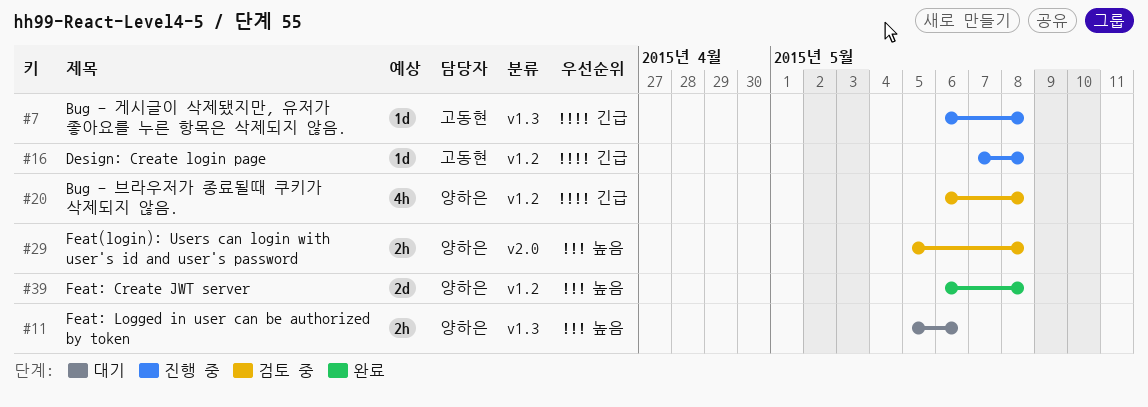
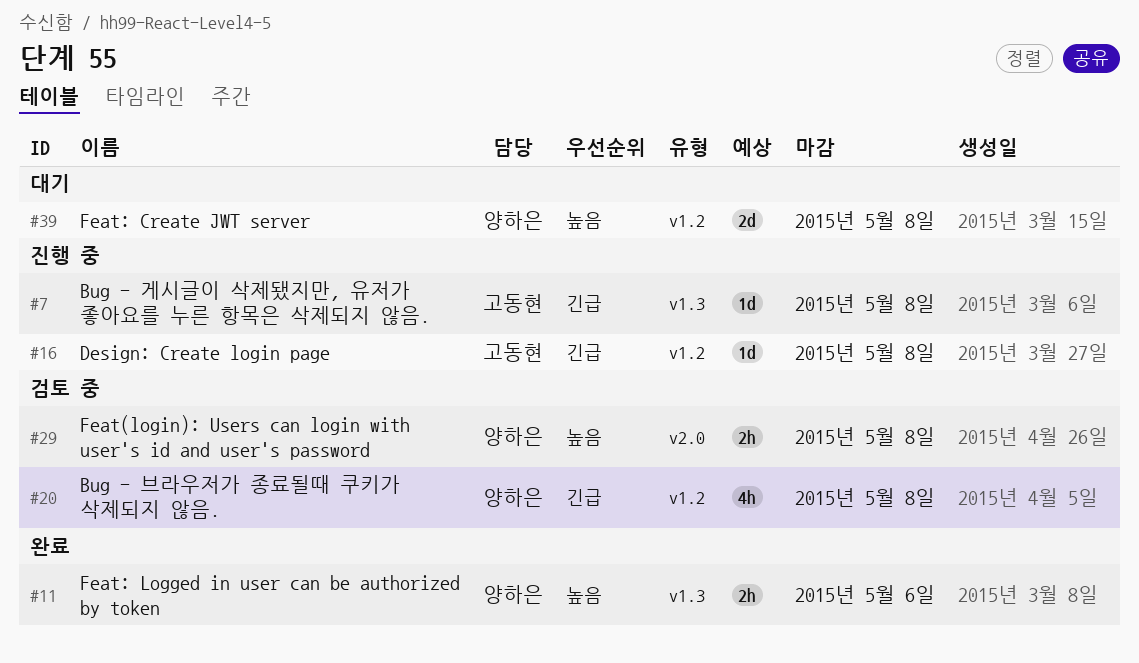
#11, status: 대기 -> 완료
#39, status: 완료 -> 대기

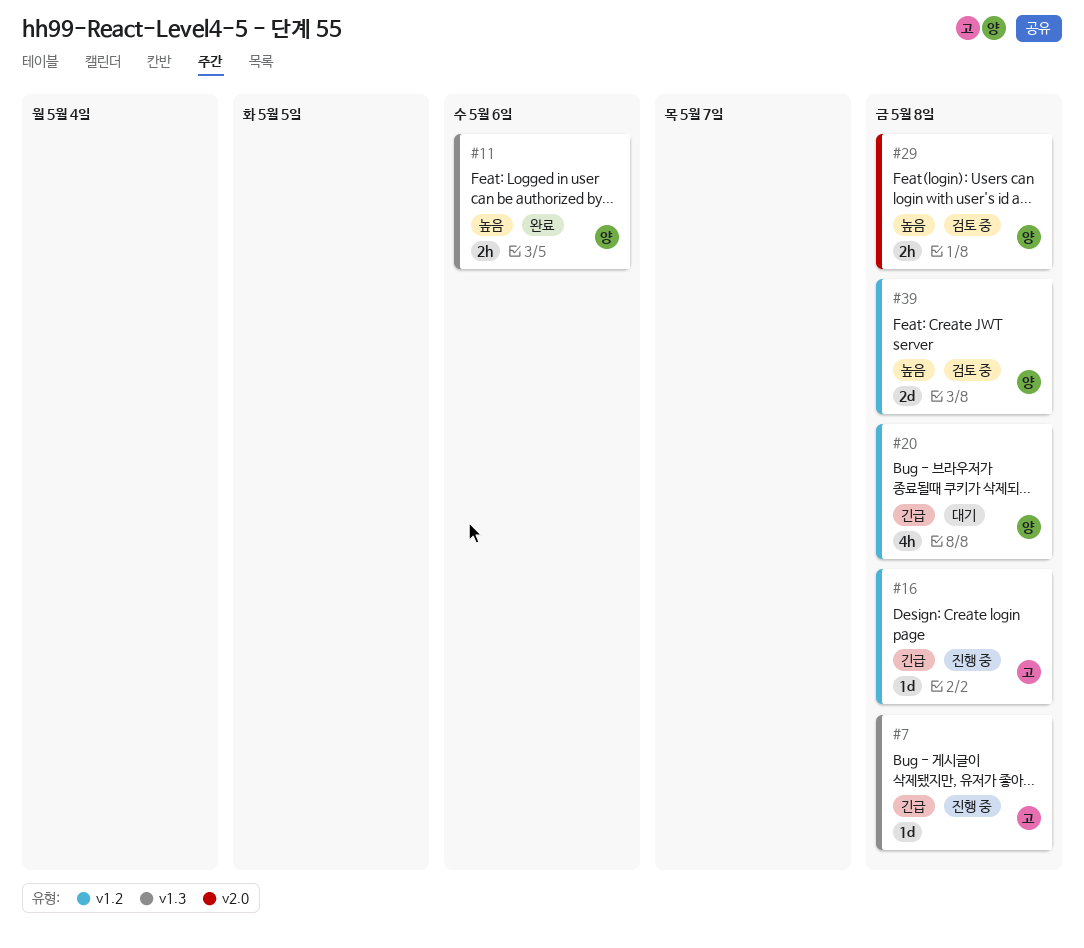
#20, status: 검토 중 -> 대기
#39, status: 대기 -> 검토 중

